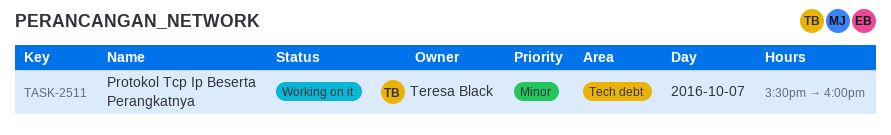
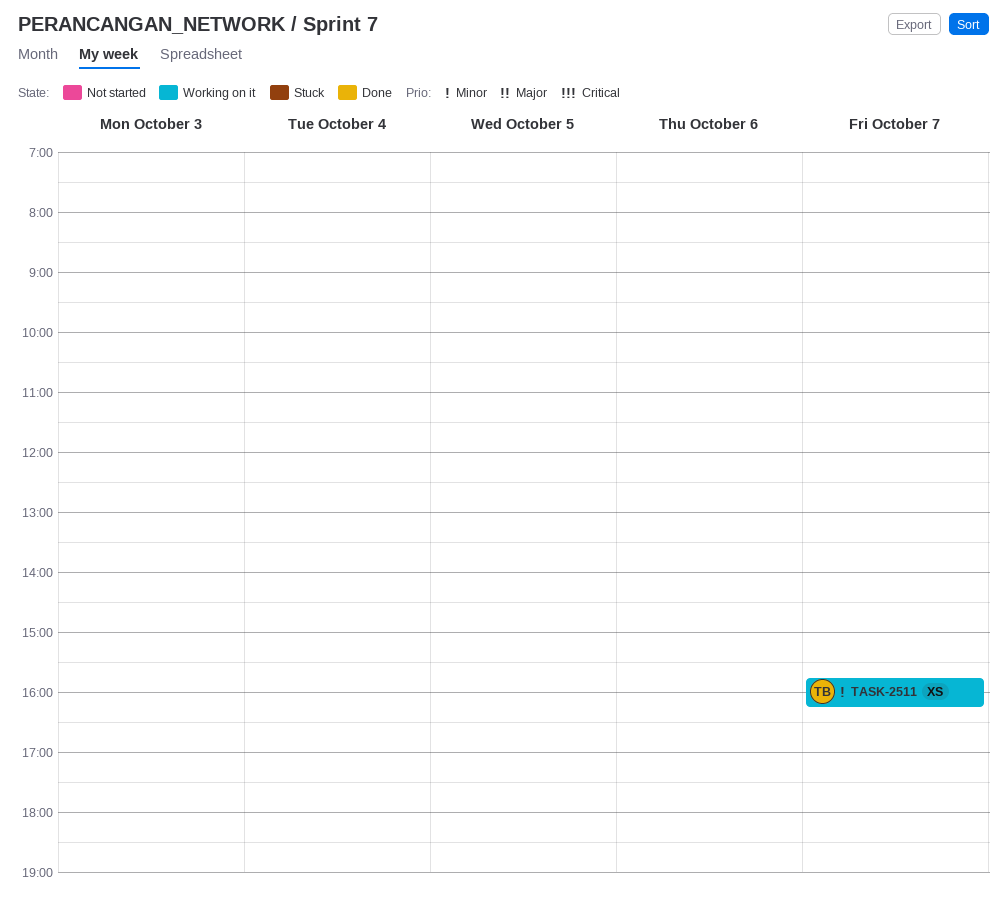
TASK-2511, begins: 15:30 -> 15:45
TASK-2511, ends: 16:00 -> 16:15

